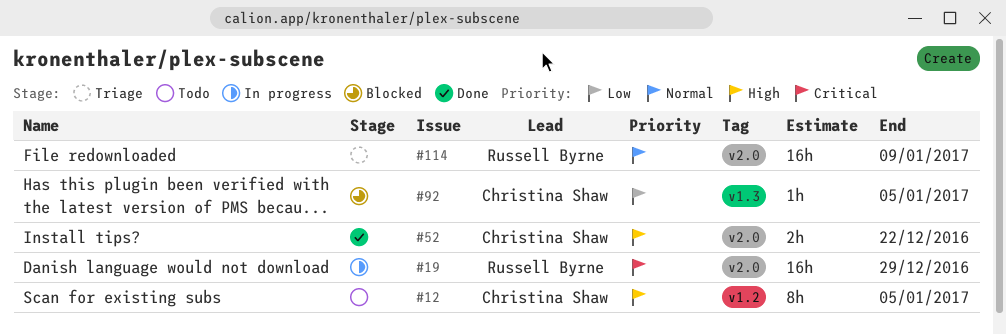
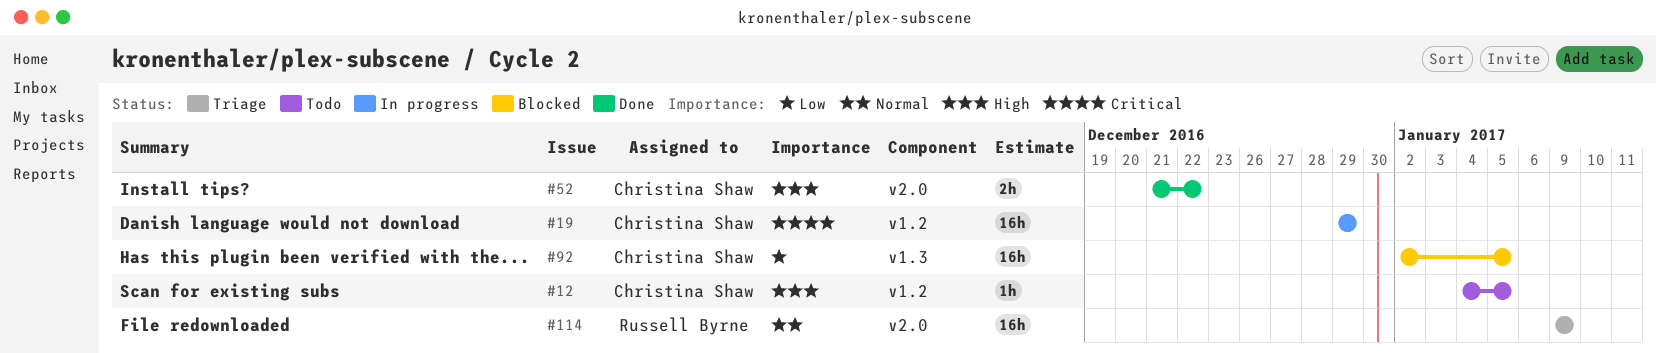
#12, estimate: 8h -> 1h
#19, owner: Russell Byrne -> Christina Shaw
#19, label: v2.0 -> v1.2
#92, estimate: 1h -> 16h

